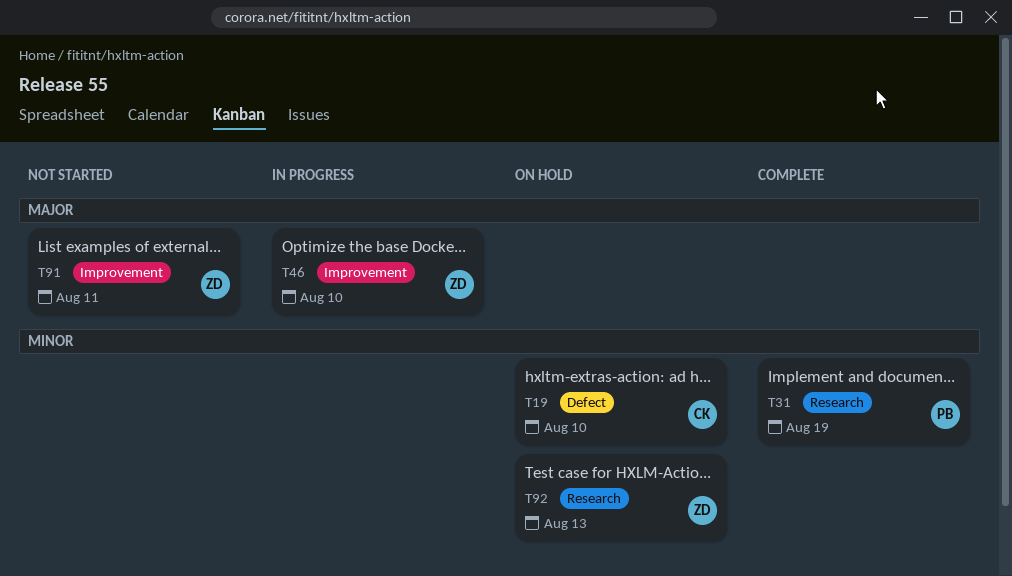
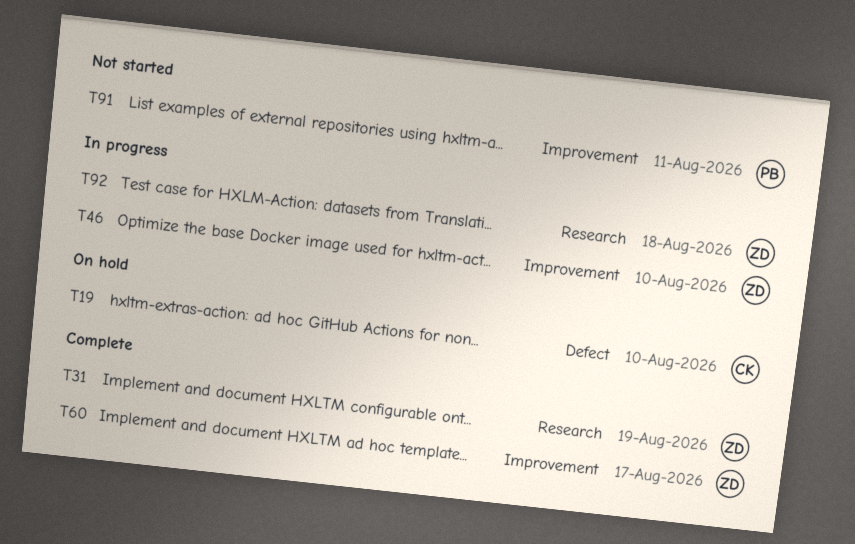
T31, owner: PB -> ZD
T60: none -> present
T91, owner: ZD -> PB
T92, status: On hold -> In progress
T92, due: Aug 13 -> Aug 18

